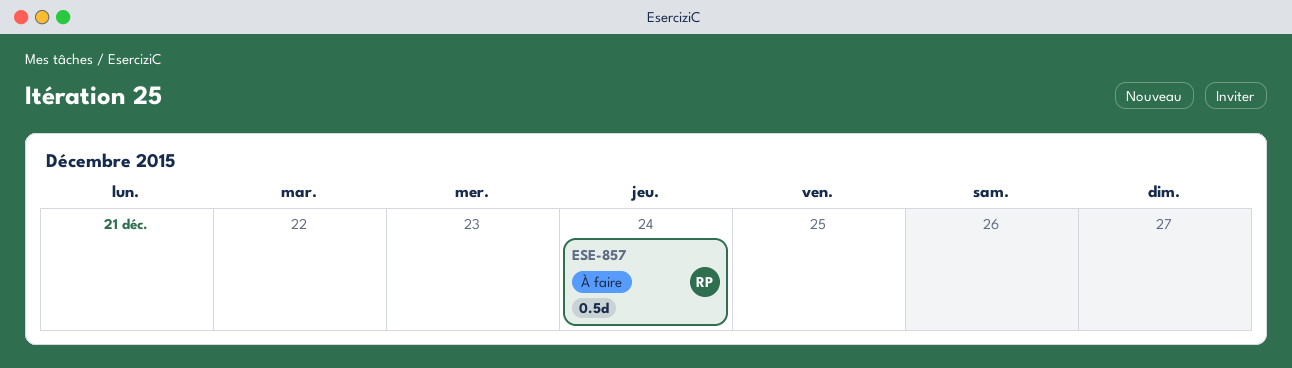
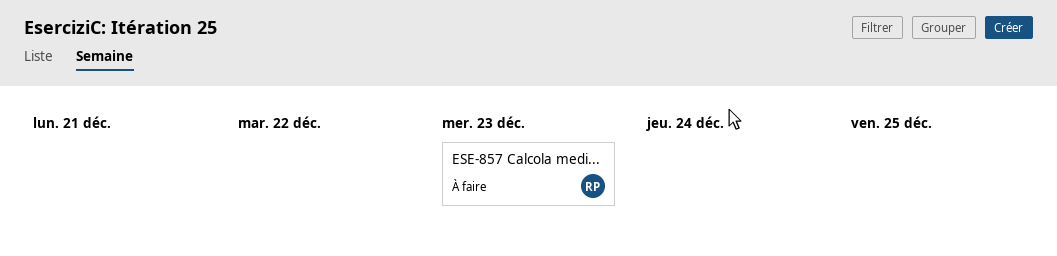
ESE-857, due: Dec 24 -> Dec 23

